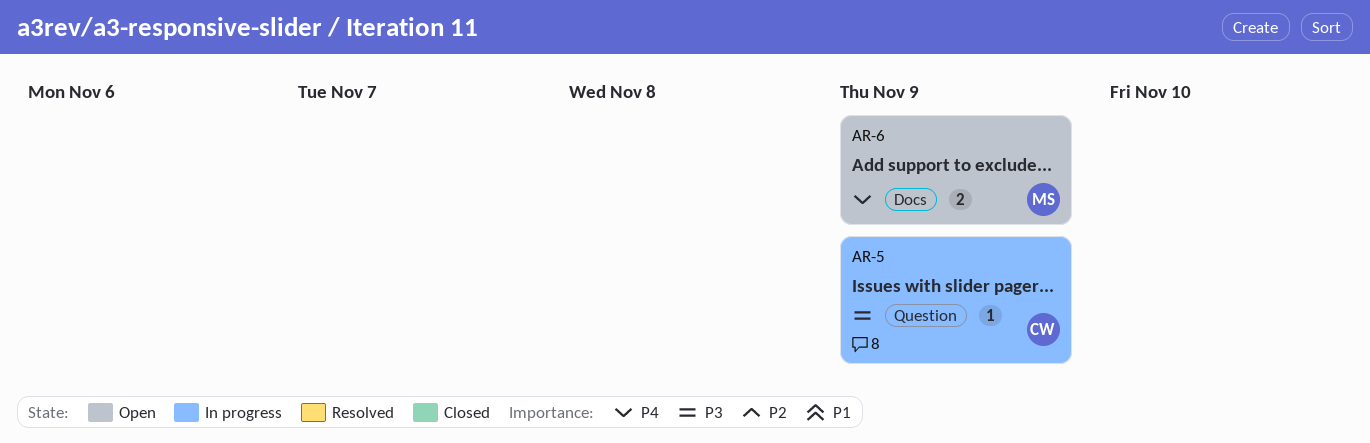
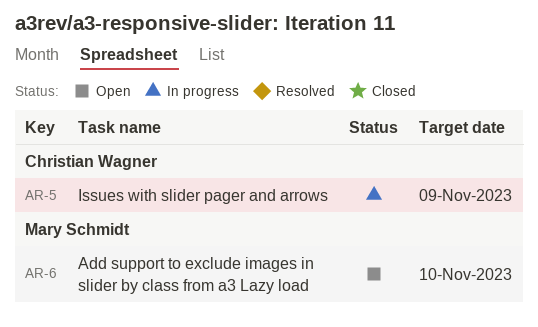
AR-6, due: Nov 9 -> Nov 10

